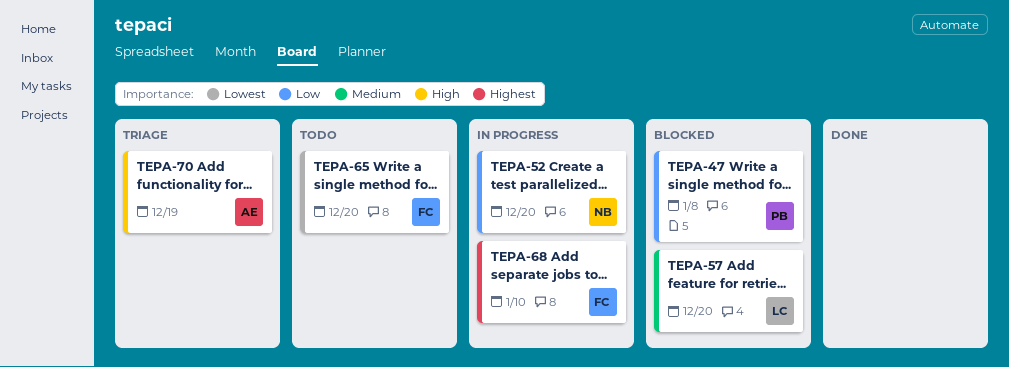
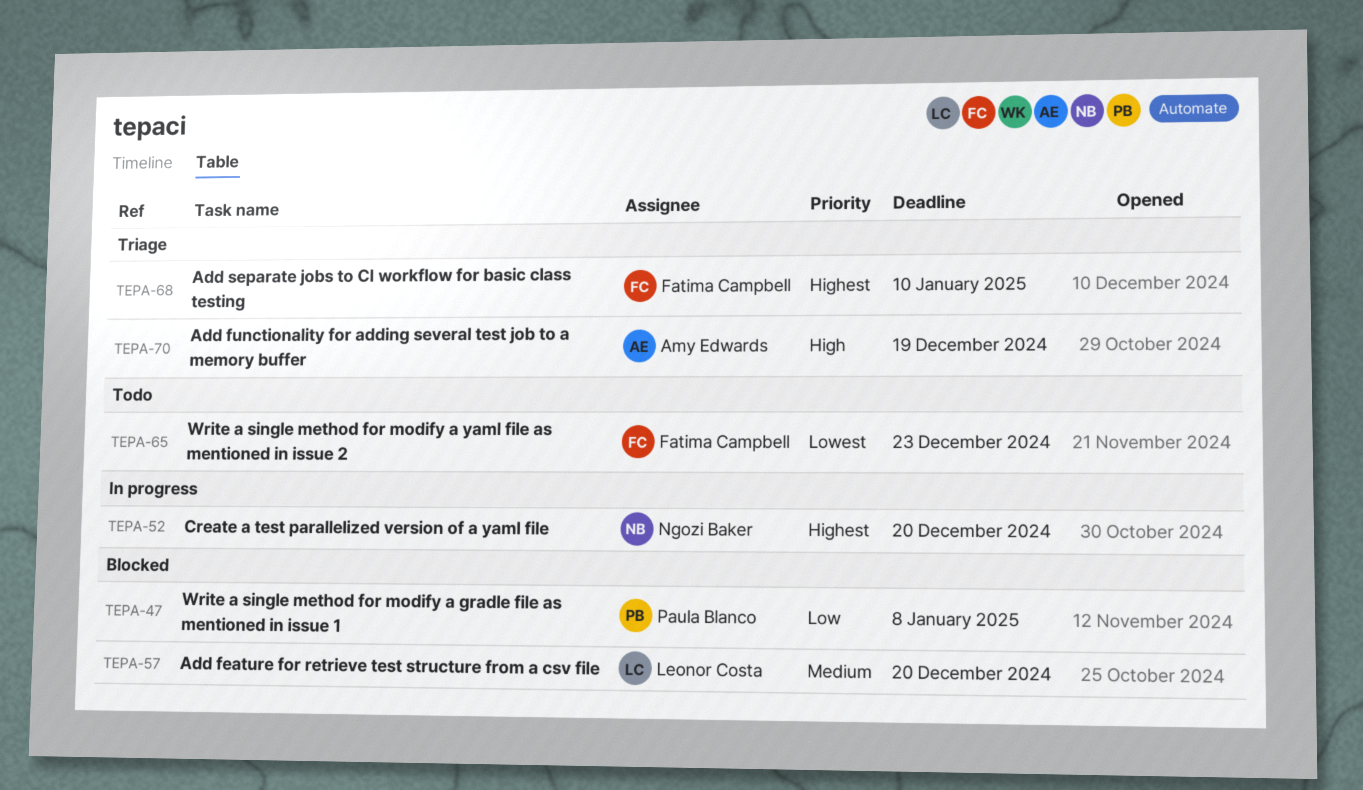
TEPA-52, priority: Low -> Highest
TEPA-65, due: Dec 20 -> Dec 23
TEPA-68, status: In progress -> Triage

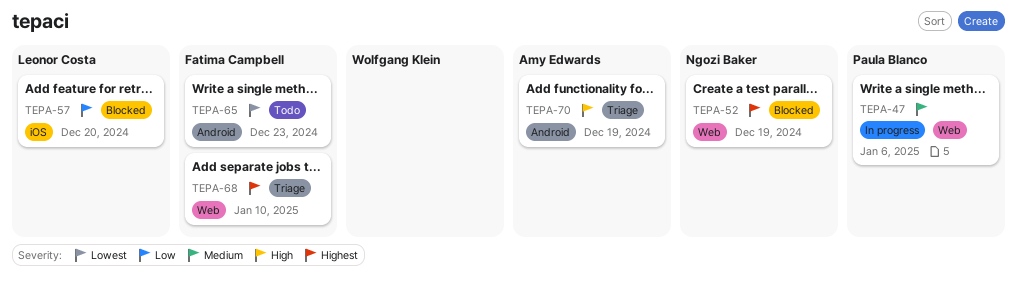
TEPA-47, status: Blocked -> In progress
TEPA-47, priority: Low -> Medium
TEPA-47, due: Jan 8 -> Jan 6
TEPA-52, status: In progress -> Blocked
TEPA-52, due: Dec 20 -> Dec 19
TEPA-57, priority: Medium -> Low

